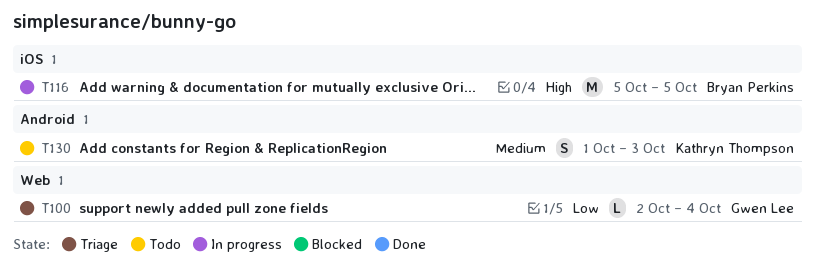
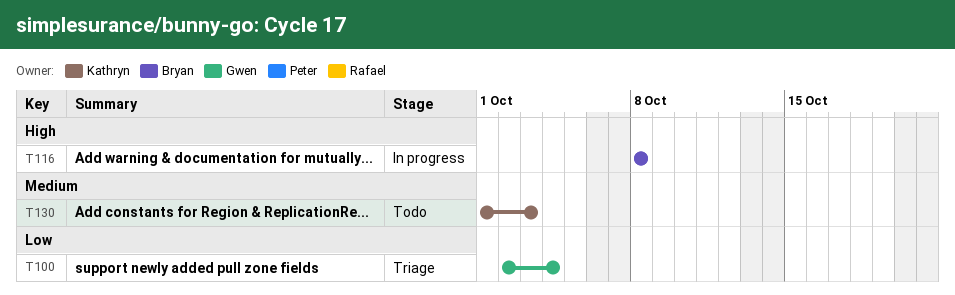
T116, start: Oct 5 -> Oct 8
T116, due: Oct 5 -> Oct 8

